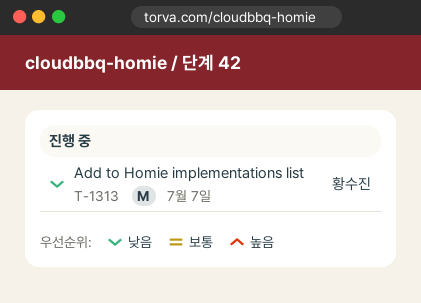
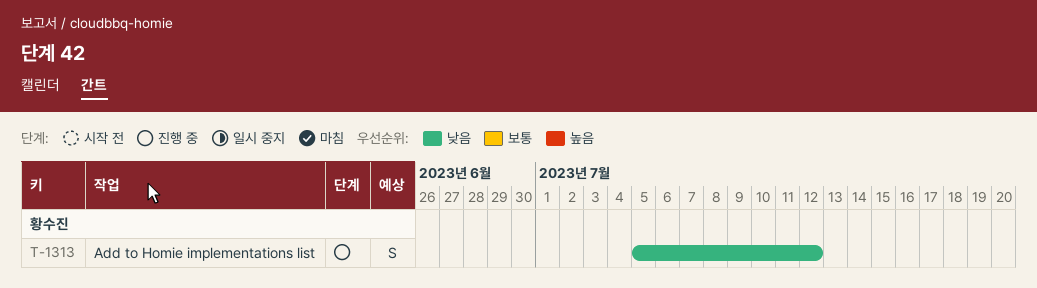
T-1313, estimate: M -> S
T-1313, due: Jul 7 -> Jul 12

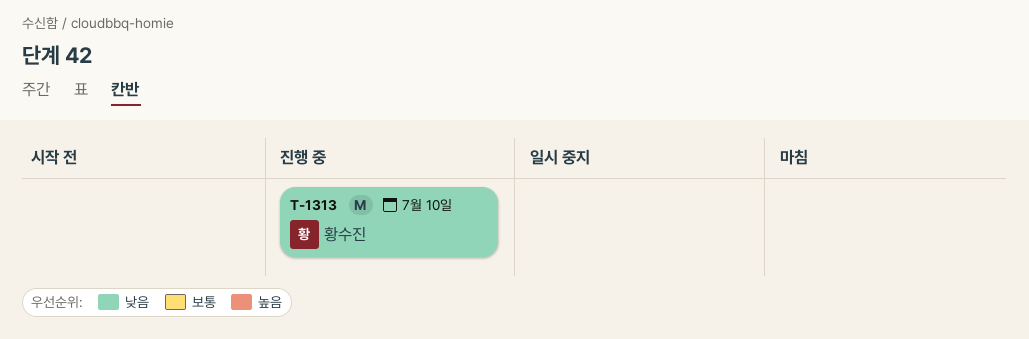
T-1313, estimate: S -> M
T-1313, due: Jul 12 -> Jul 10

